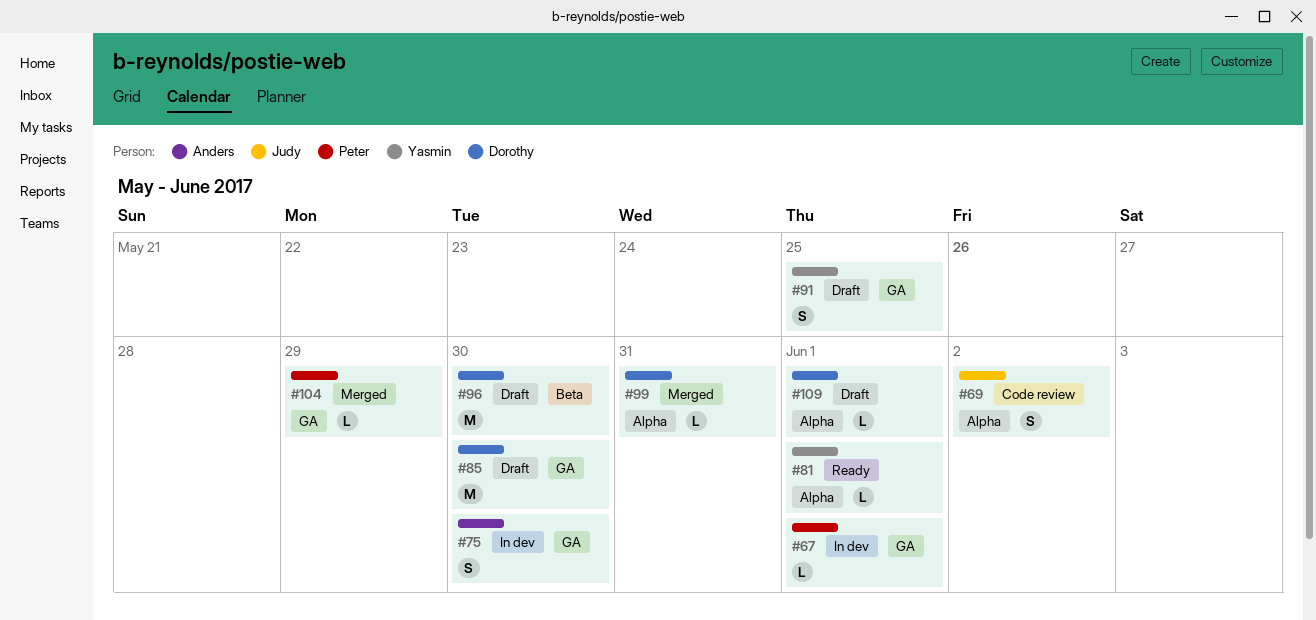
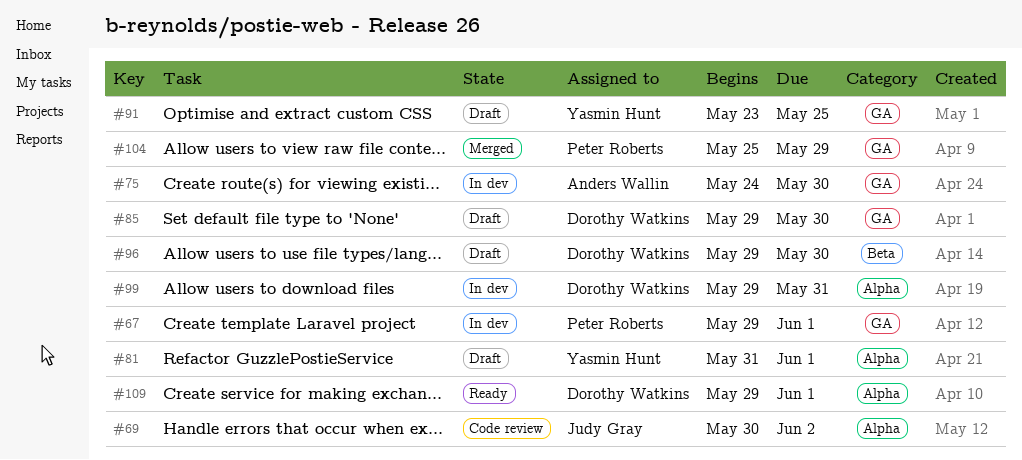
#81, status: Ready -> Draft
#99, status: Merged -> In dev
#109, status: Draft -> Ready

